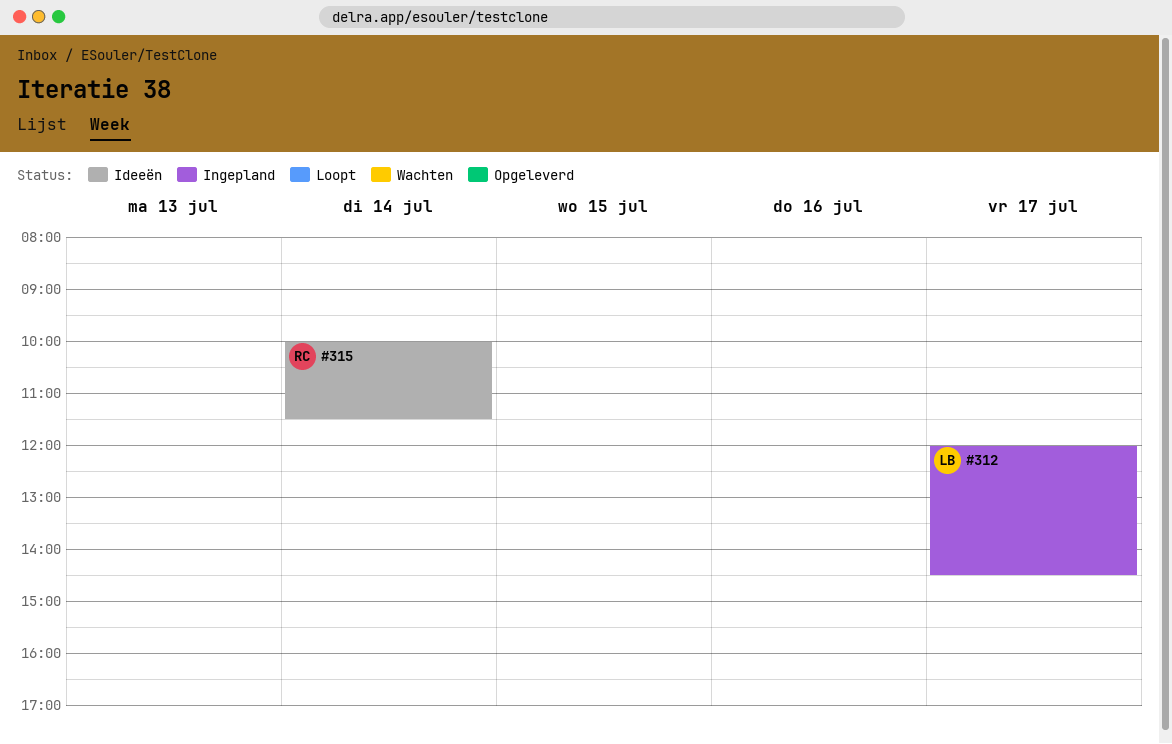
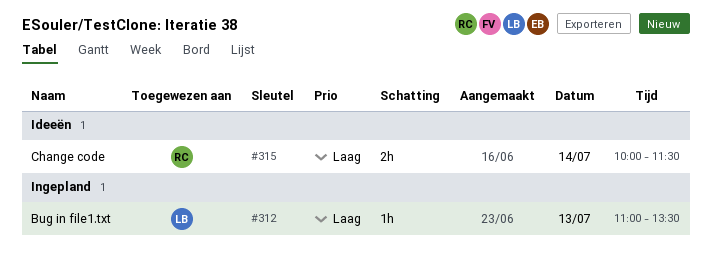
#312, day: Jul 17 -> Jul 13
#312, begins: 12:00 -> 11:00
#312, ends: 14:30 -> 13:30

